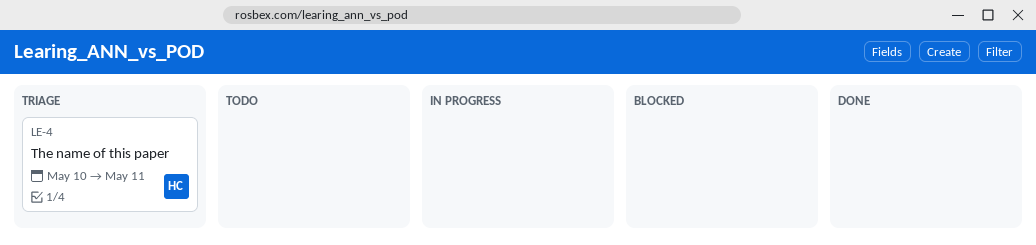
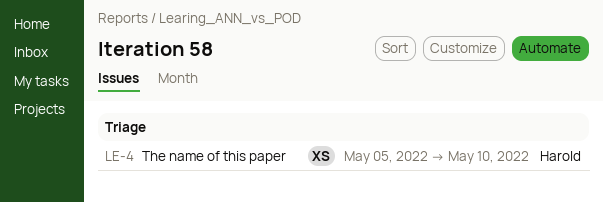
LE-4, start: May 10 -> May 5
LE-4, due: May 11 -> May 10

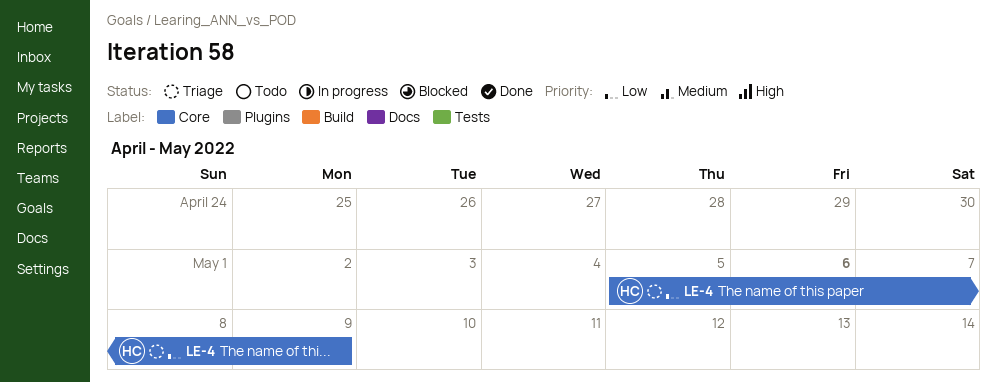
LE-4, due: May 10 -> May 9

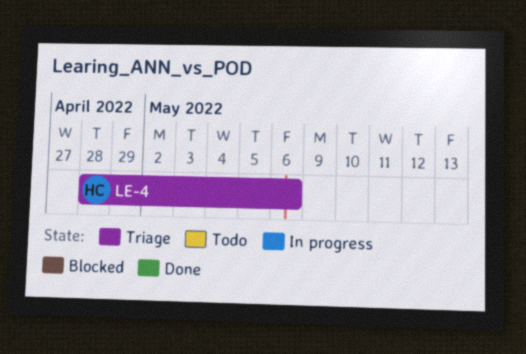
LE-4, start: May 5 -> Apr 28
LE-4, due: May 9 -> May 6

